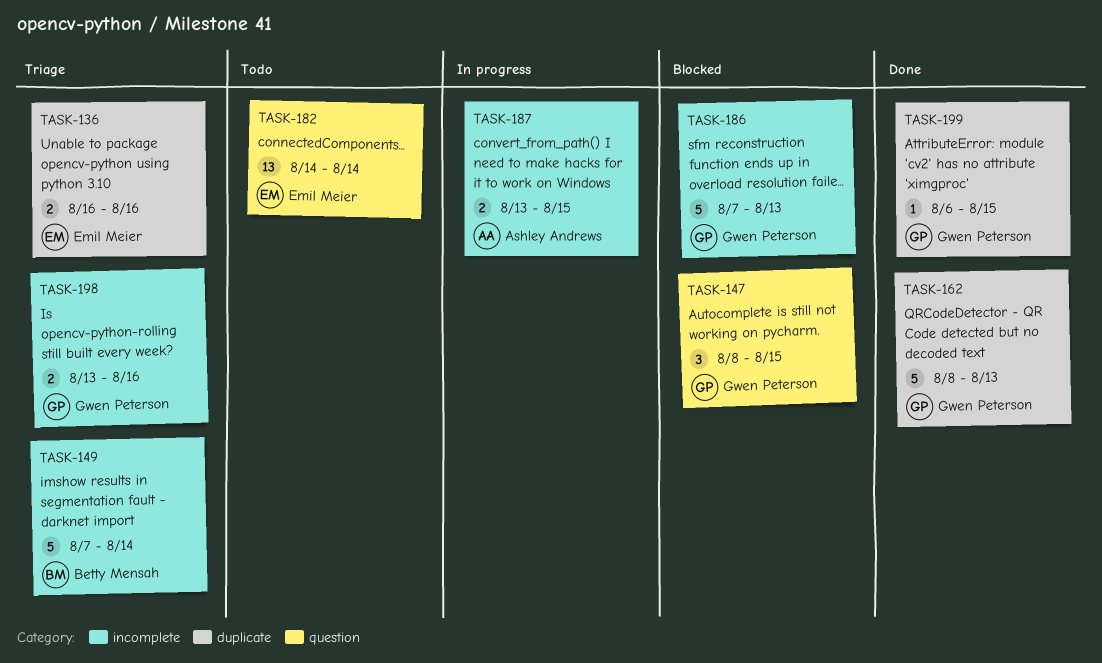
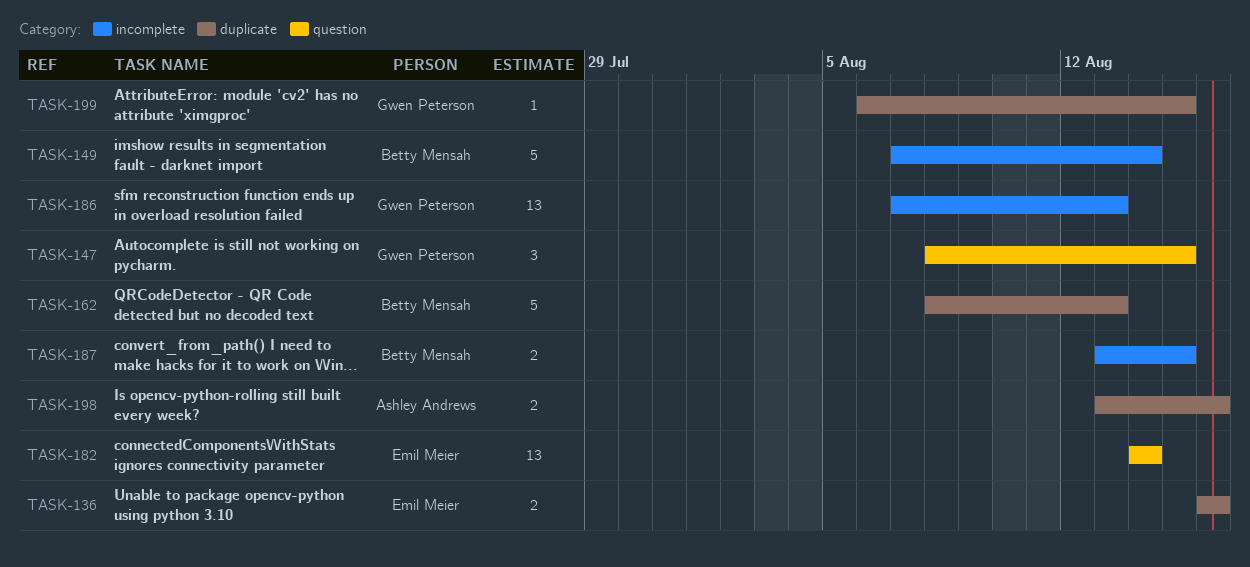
TASK-162, owner: Gwen Peterson -> Betty Mensah
TASK-186, estimate: 5 -> 13
TASK-187, owner: Ashley Andrews -> Betty Mensah
TASK-198, owner: Gwen Peterson -> Ashley Andrews
TASK-198, label: incomplete -> duplicate

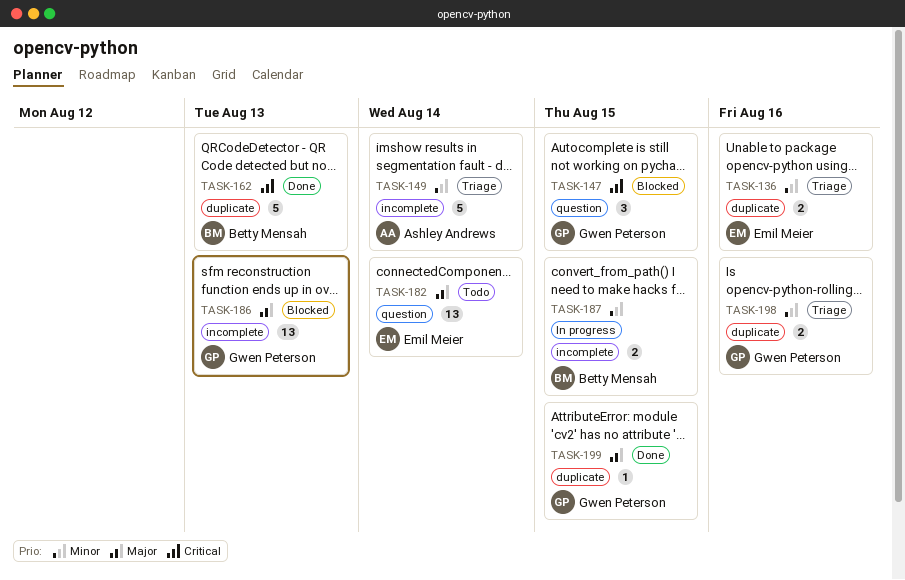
TASK-149, owner: Betty Mensah -> Ashley Andrews
TASK-198, owner: Ashley Andrews -> Gwen Peterson

